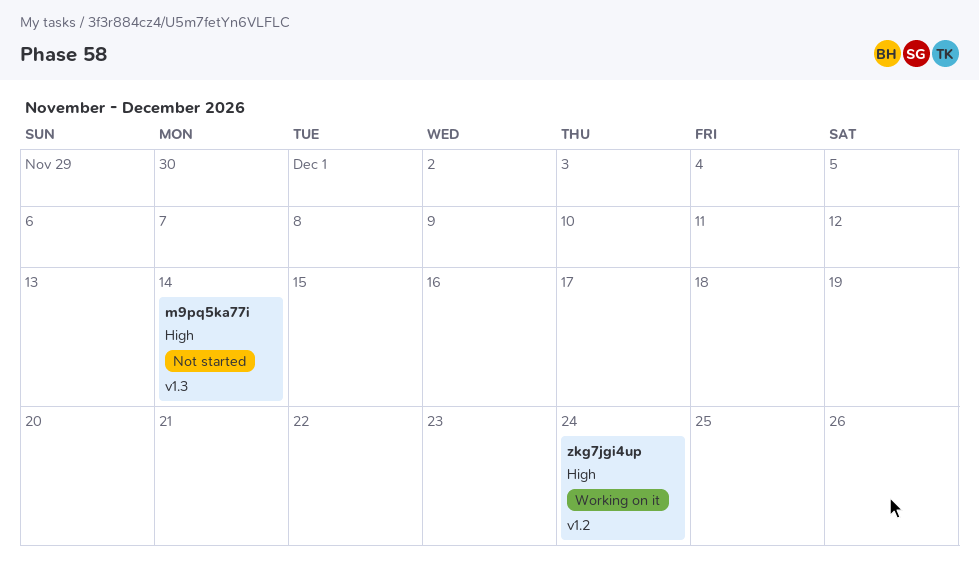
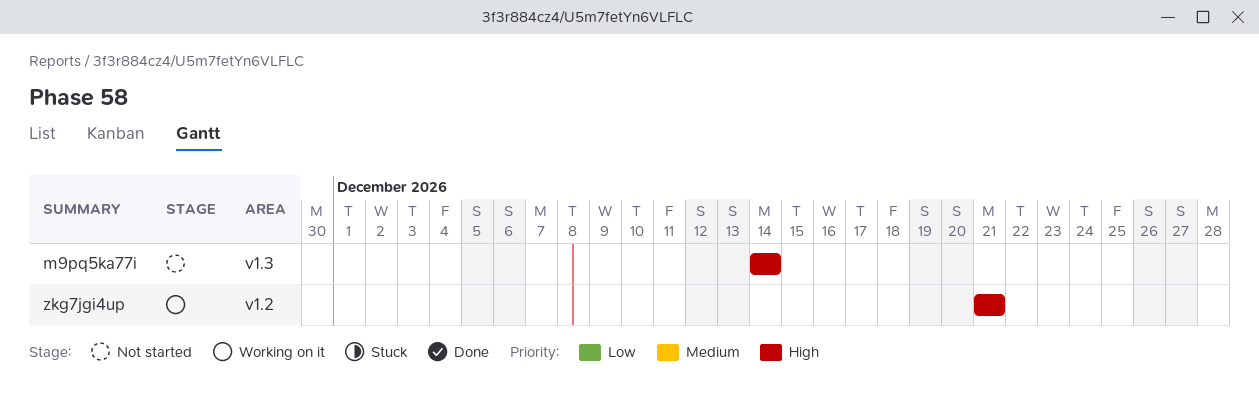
zkg7jgi4up, due: Dec 24 -> Dec 21

